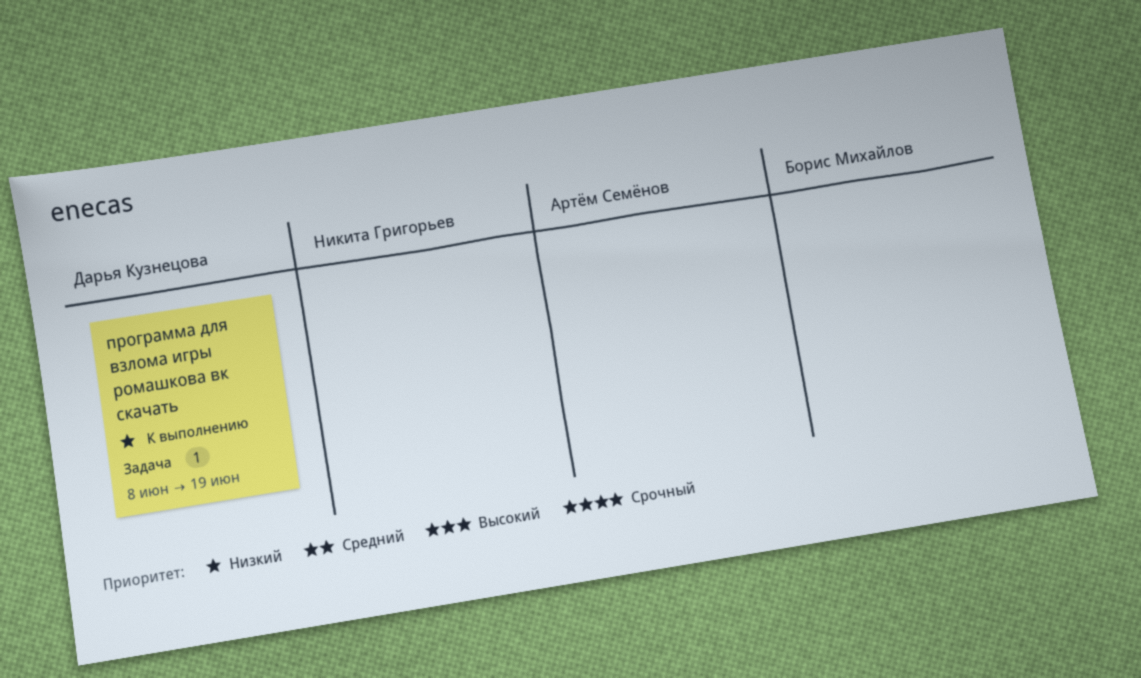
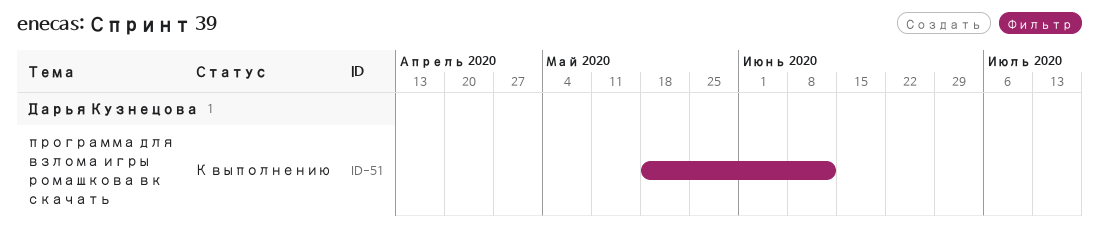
программа для взлома игры ромашкова вк скачать, start: Jun 8 -> May 18
программа для взлома игры ромашкова вк скачать, due: Jun 19 -> Jun 12

